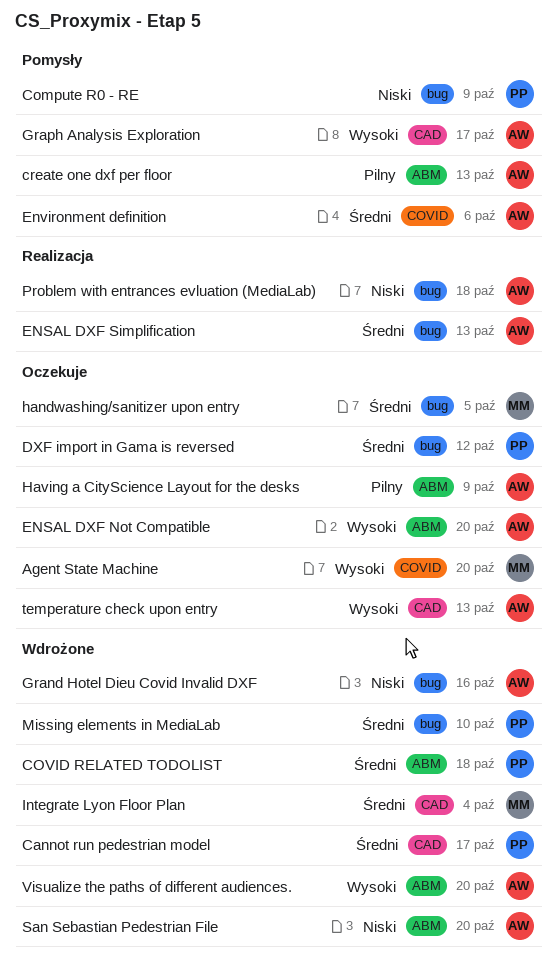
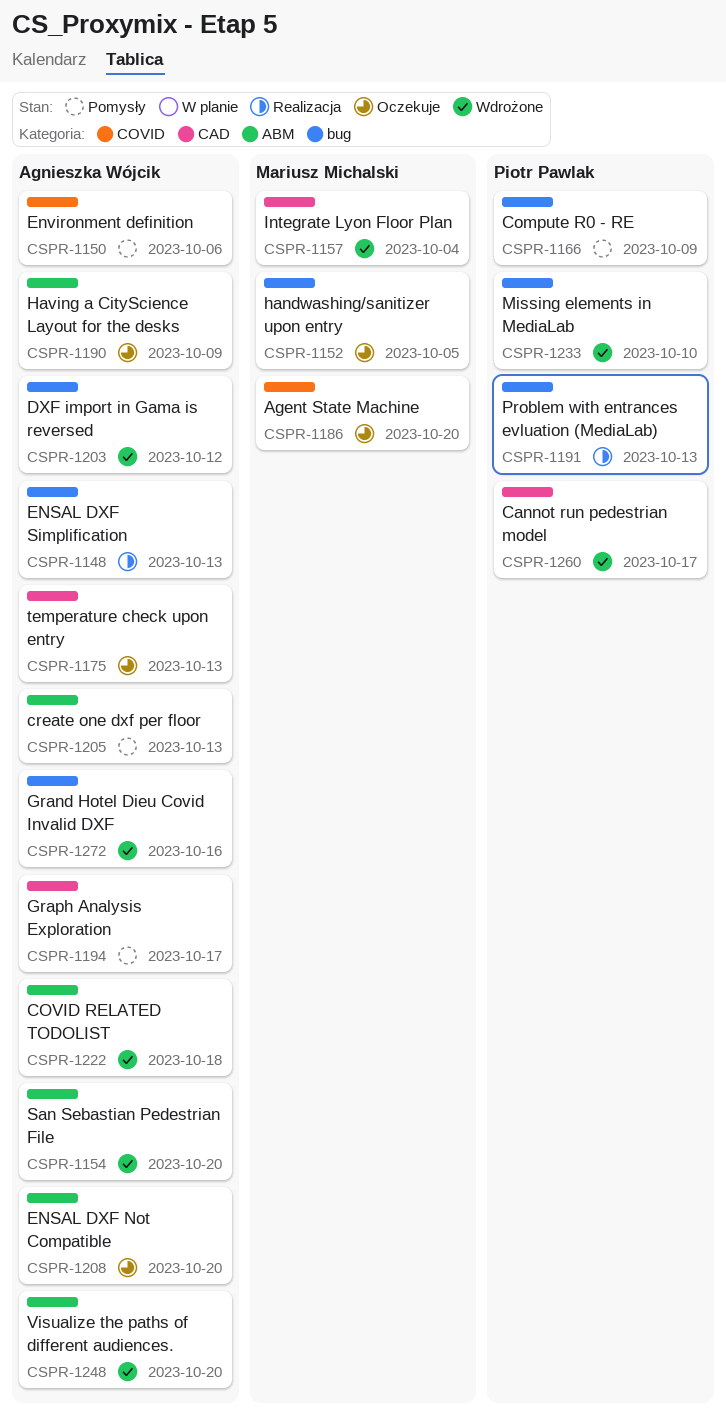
COVID RELATED TODOLIST, owner: Piotr Pawlak -> Agnieszka Wójcik
DXF import in Gama is reversed, status: Oczekuje -> Wdrożone
DXF import in Gama is reversed, owner: Piotr Pawlak -> Agnieszka Wójcik
Problem with entrances evluation (MediaLab), owner: Agnieszka Wójcik -> Piotr Pawlak
Problem with entrances evluation (MediaLab), due: Oct 18 -> Oct 13

